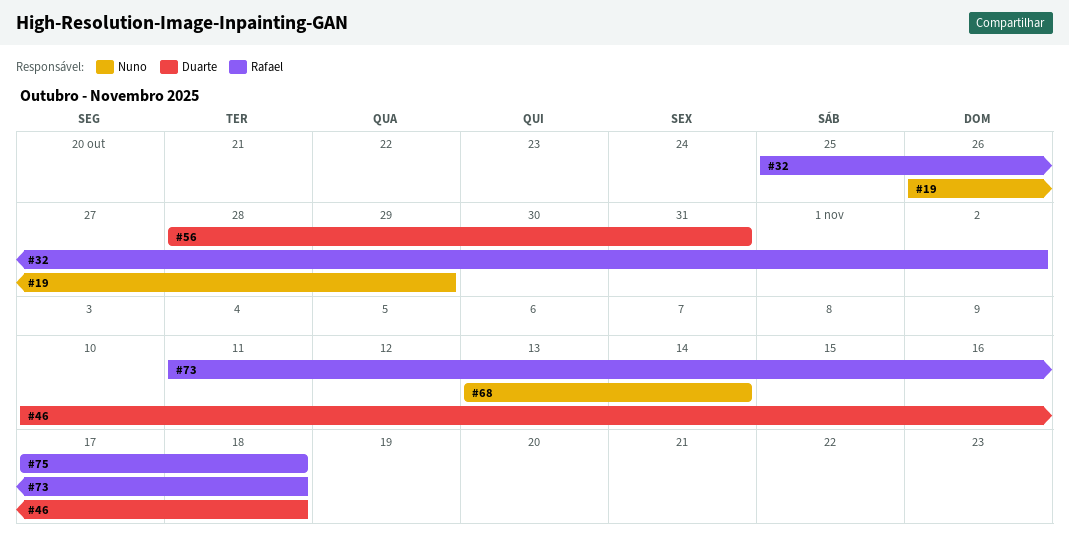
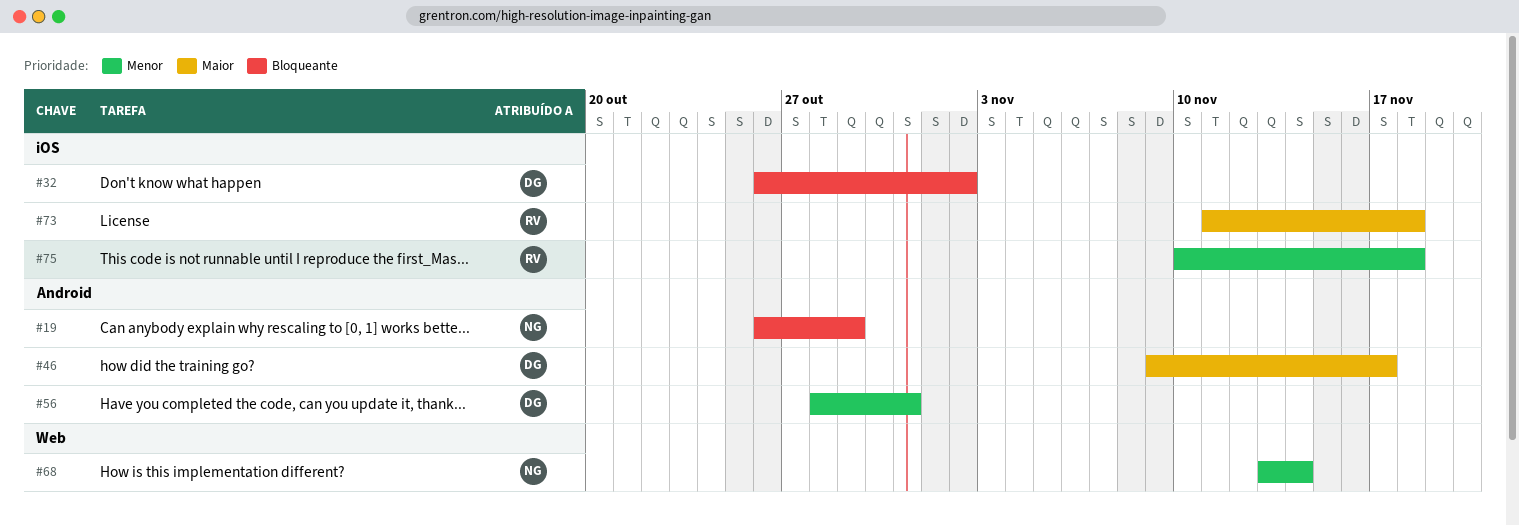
#32, owner: Rafael -> Duarte
#32, start: Oct 25 -> Oct 26
#46, start: Nov 10 -> Nov 9
#46, due: Nov 18 -> Nov 17
#75, start: Nov 17 -> Nov 10

